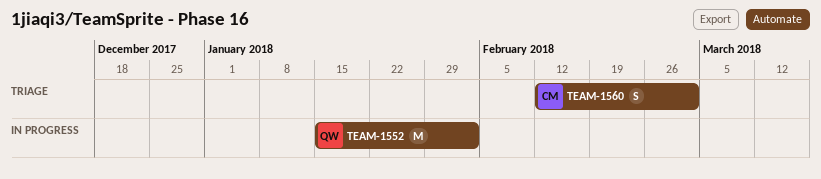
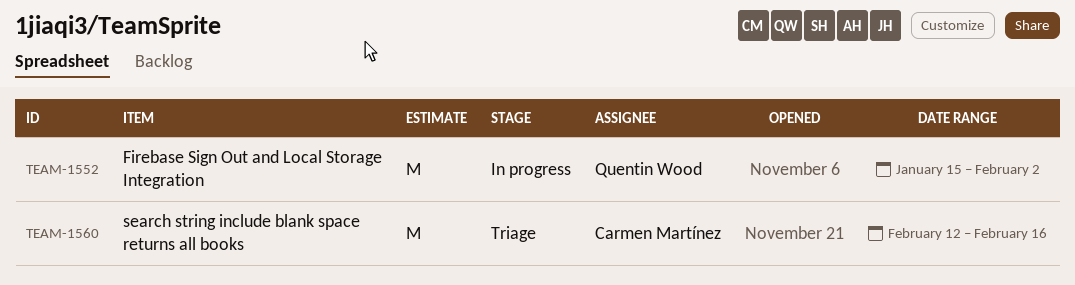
TEAM-1560, estimate: S -> M
TEAM-1560, due: Mar 2 -> Feb 16

